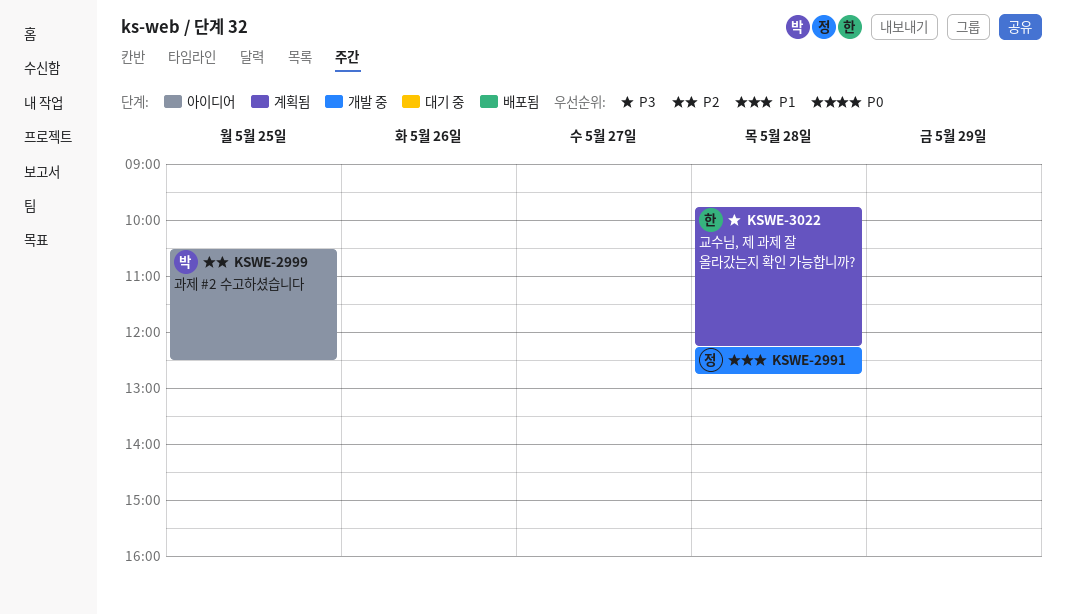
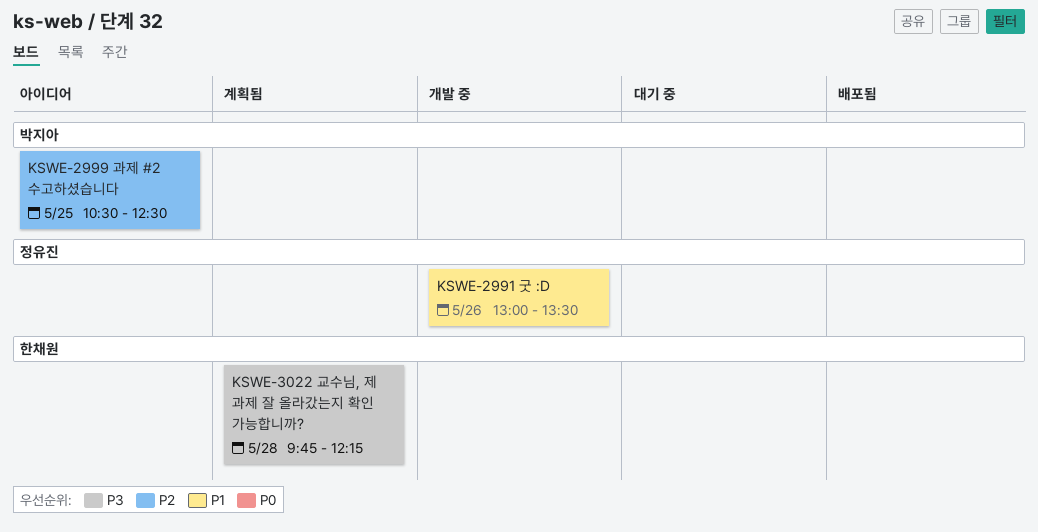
KSWE-2991, day: May 28 -> May 26
KSWE-2991, begins: 12:15 -> 13:00
KSWE-2991, ends: 12:45 -> 13:30

